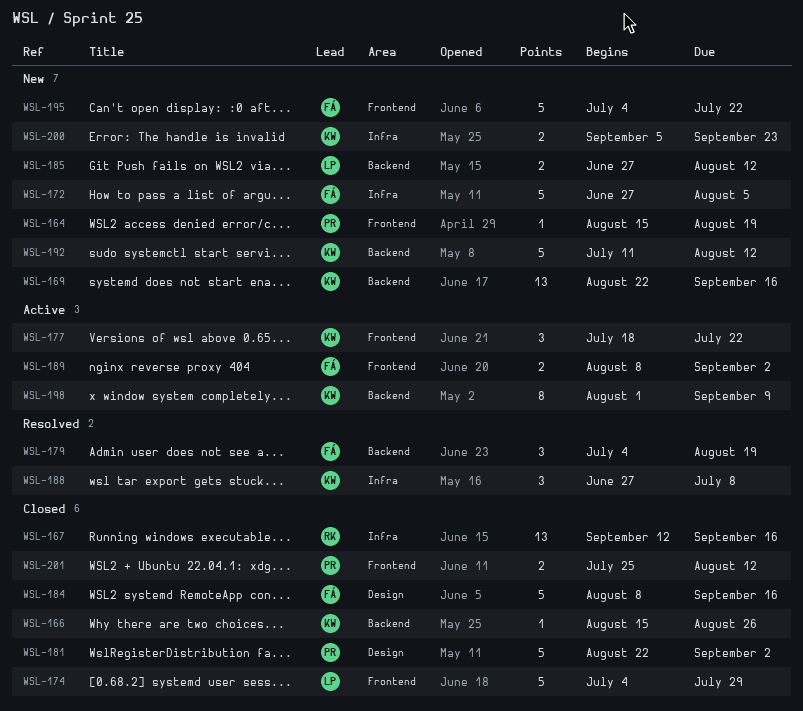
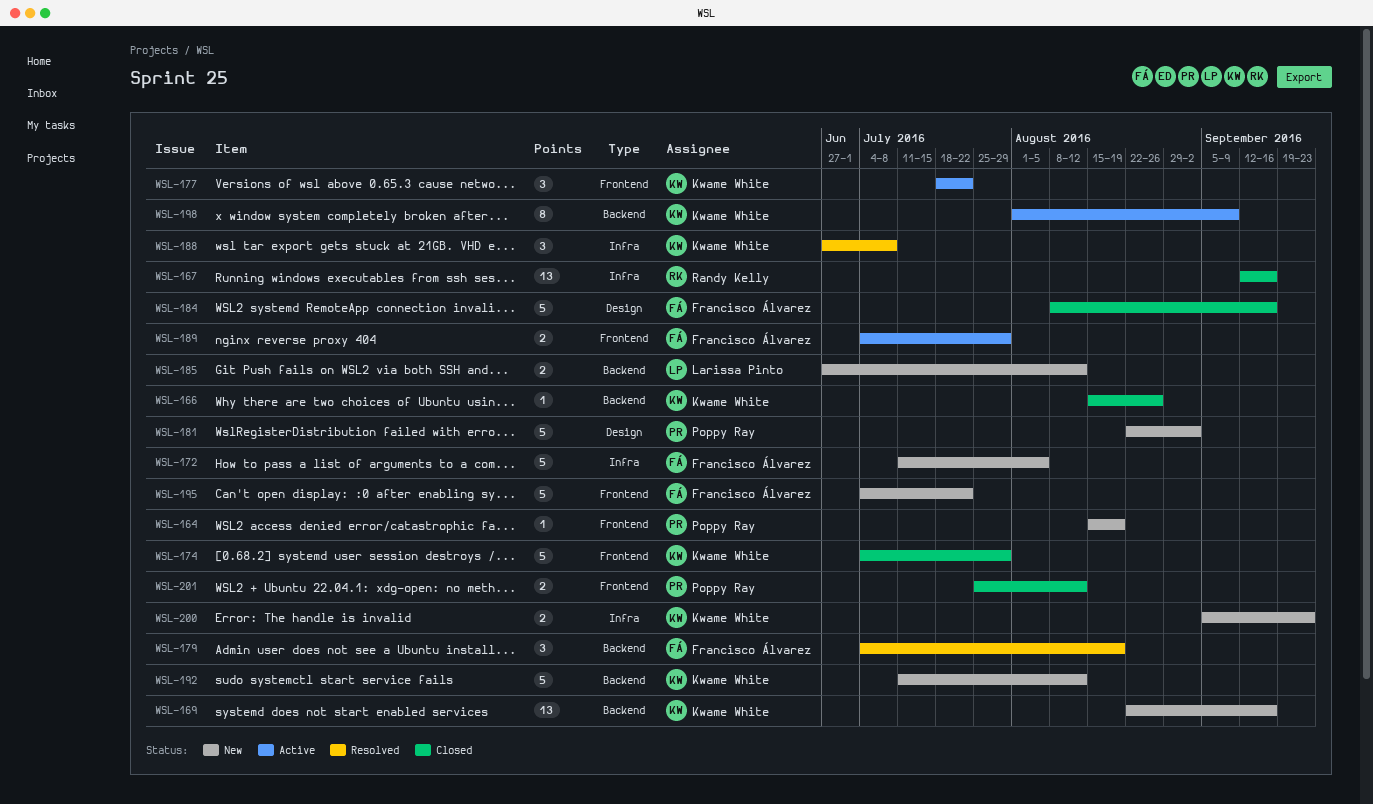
WSL-172, start: Jun 27 -> Jul 11
WSL-174, owner: Larissa Pinto -> Kwame White
WSL-181, status: Closed -> New
WSL-189, start: Aug 8 -> Jul 4
WSL-189, due: Sep 2 -> Jul 29

